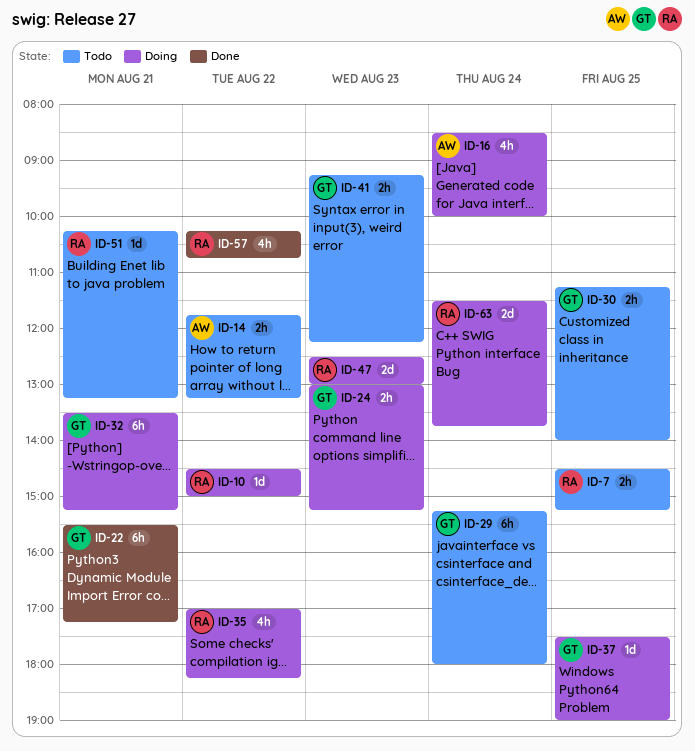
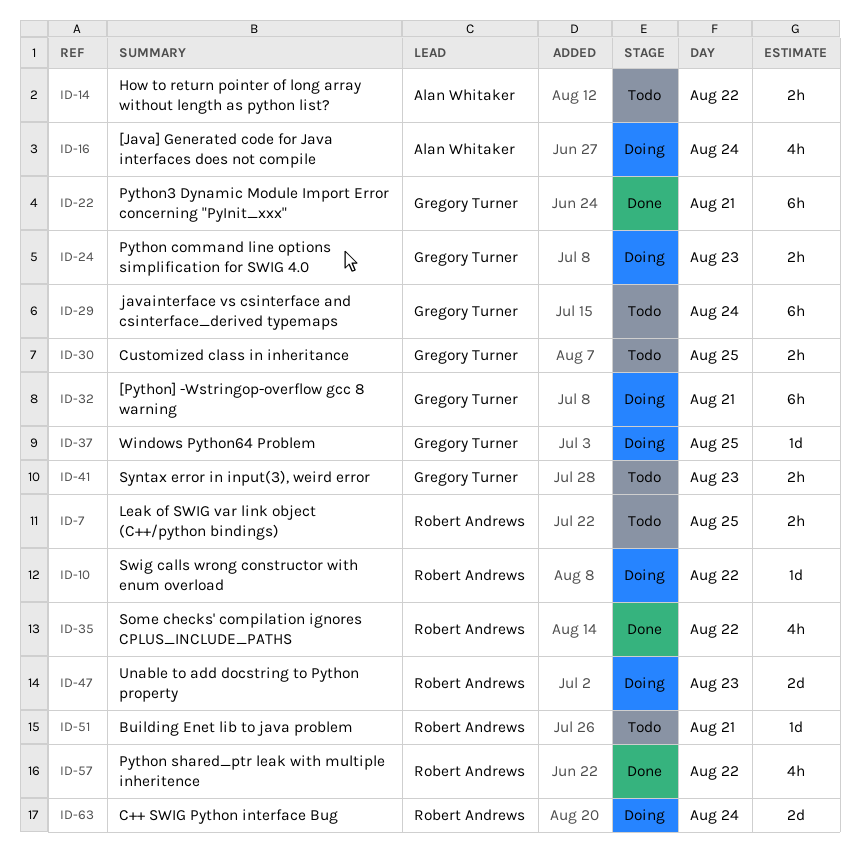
ID-35, status: Doing -> Done

